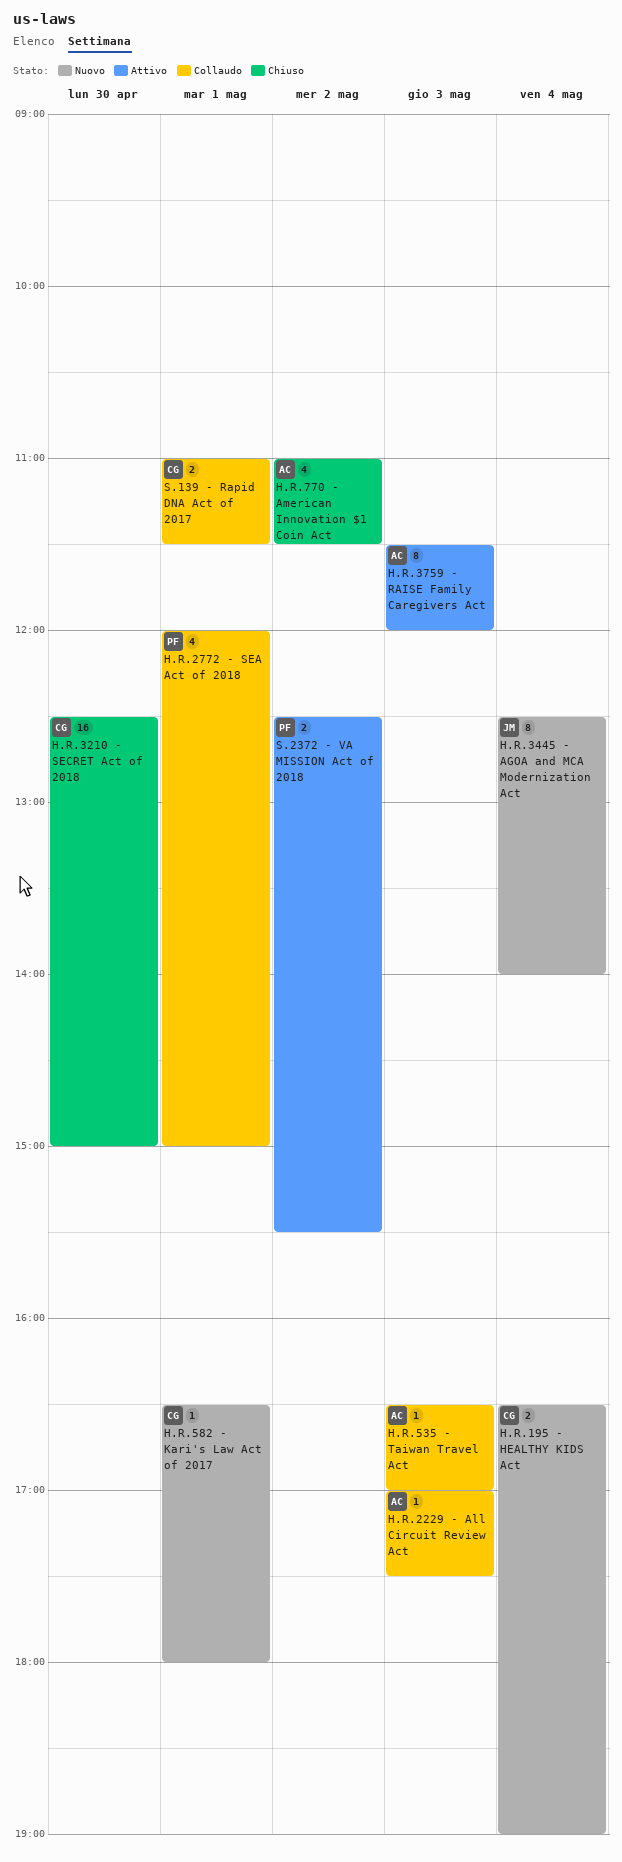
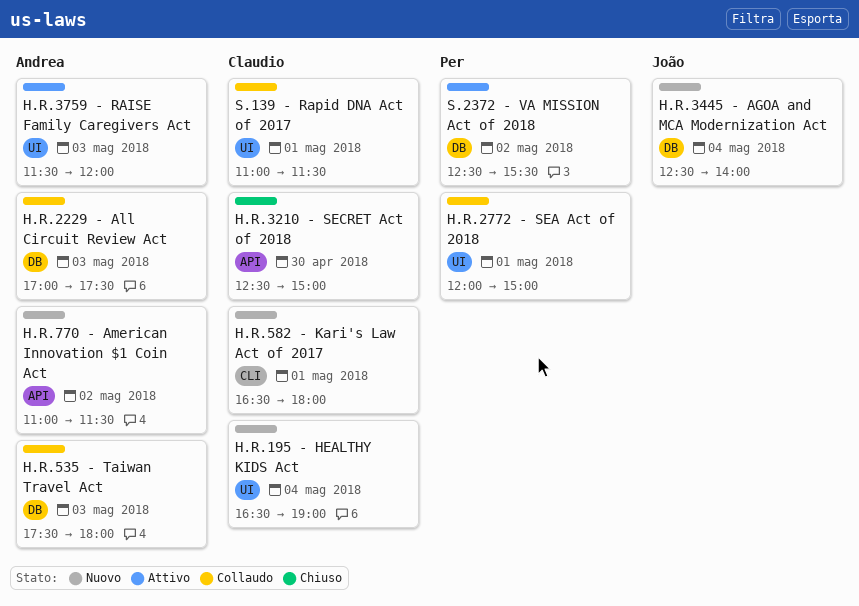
H.R.535 - Taiwan Travel Act, begins: 16:30 -> 17:30
H.R.535 - Taiwan Travel Act, ends: 17:00 -> 18:00
H.R.770 - American Innovation $1 Coin Act, status: Chiuso -> Nuovo

